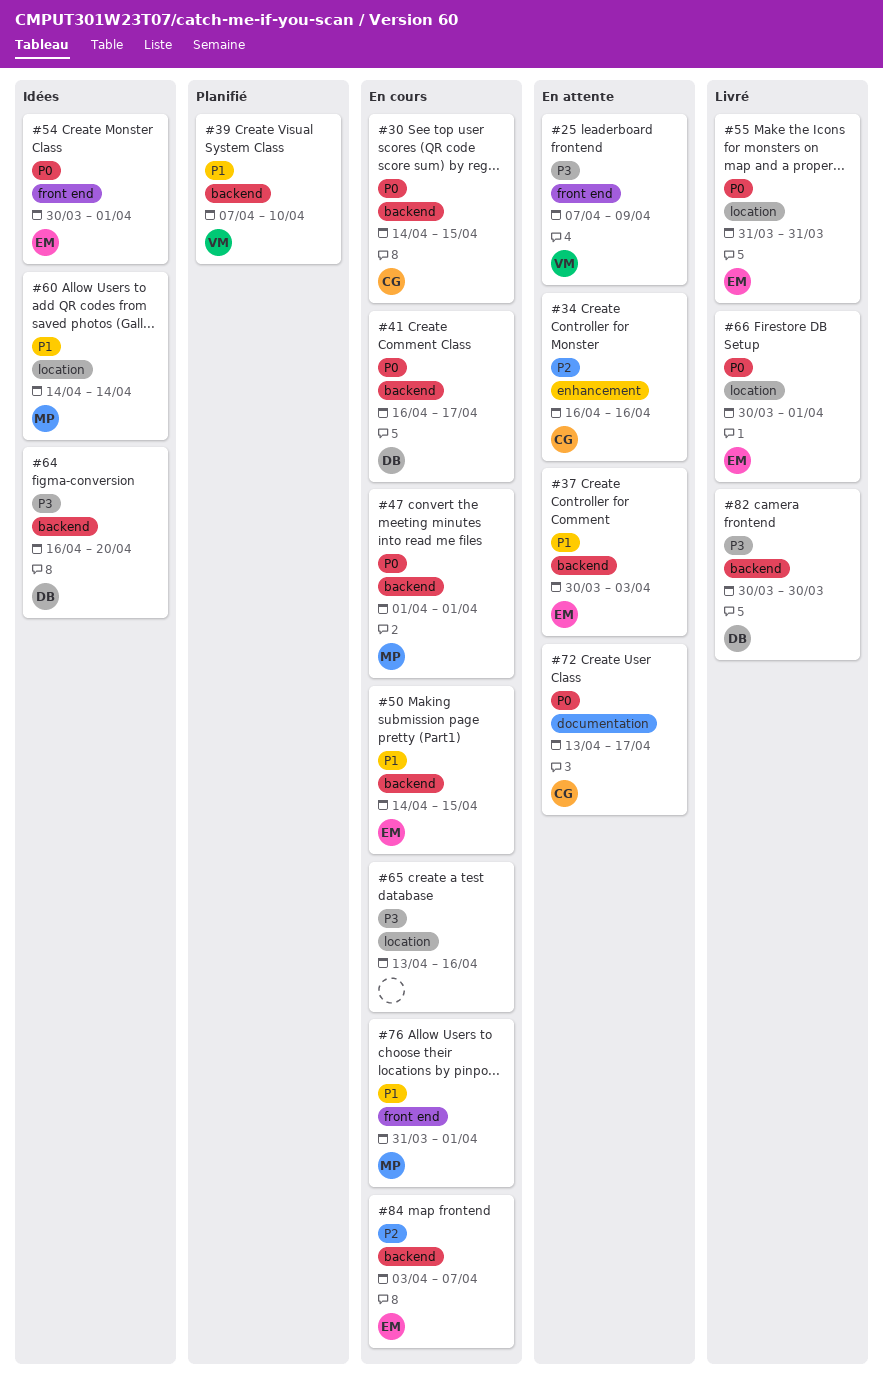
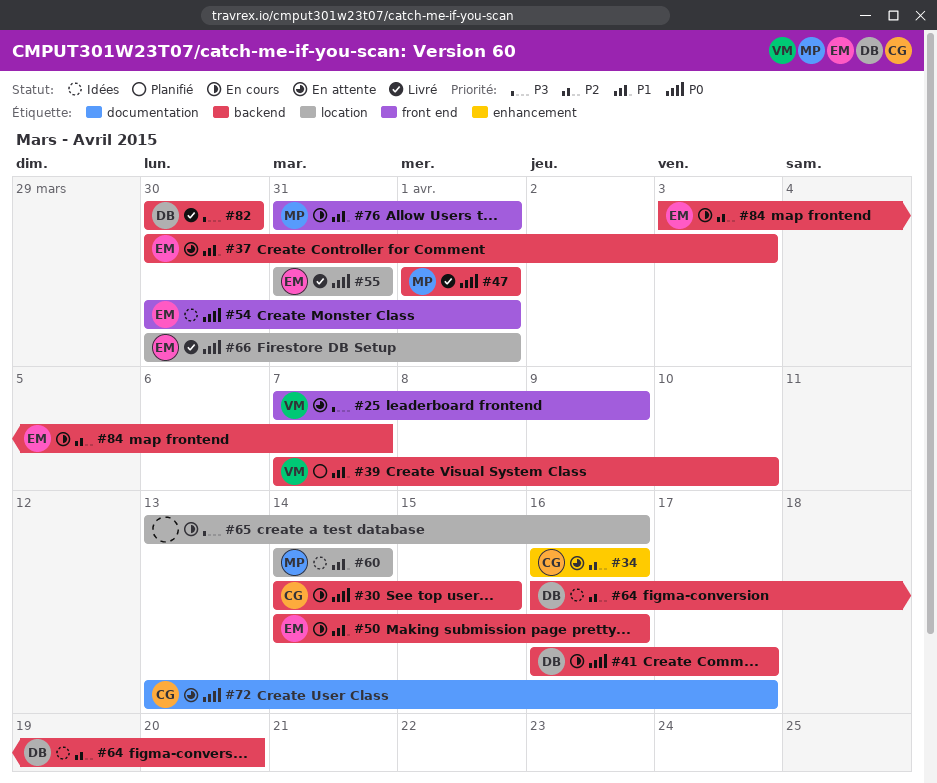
#47, status: En cours -> Livré
#50, due: Apr 15 -> Apr 16
#64, priority: P3 -> P2

